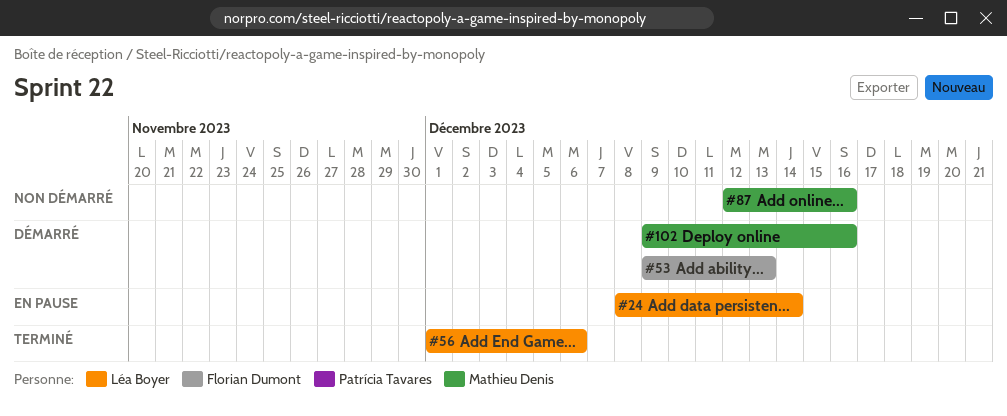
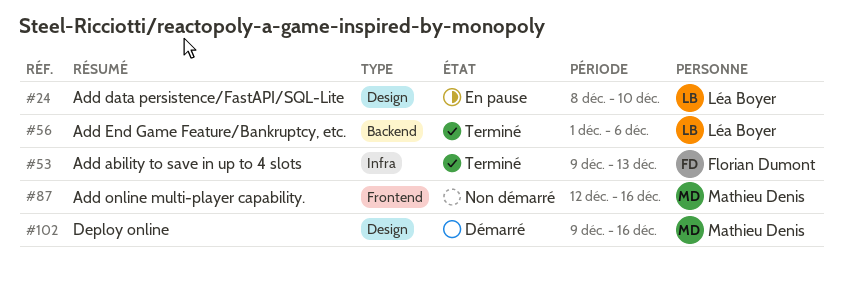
#24, due: Dec 14 -> Dec 10
#53, status: Démarré -> Terminé

